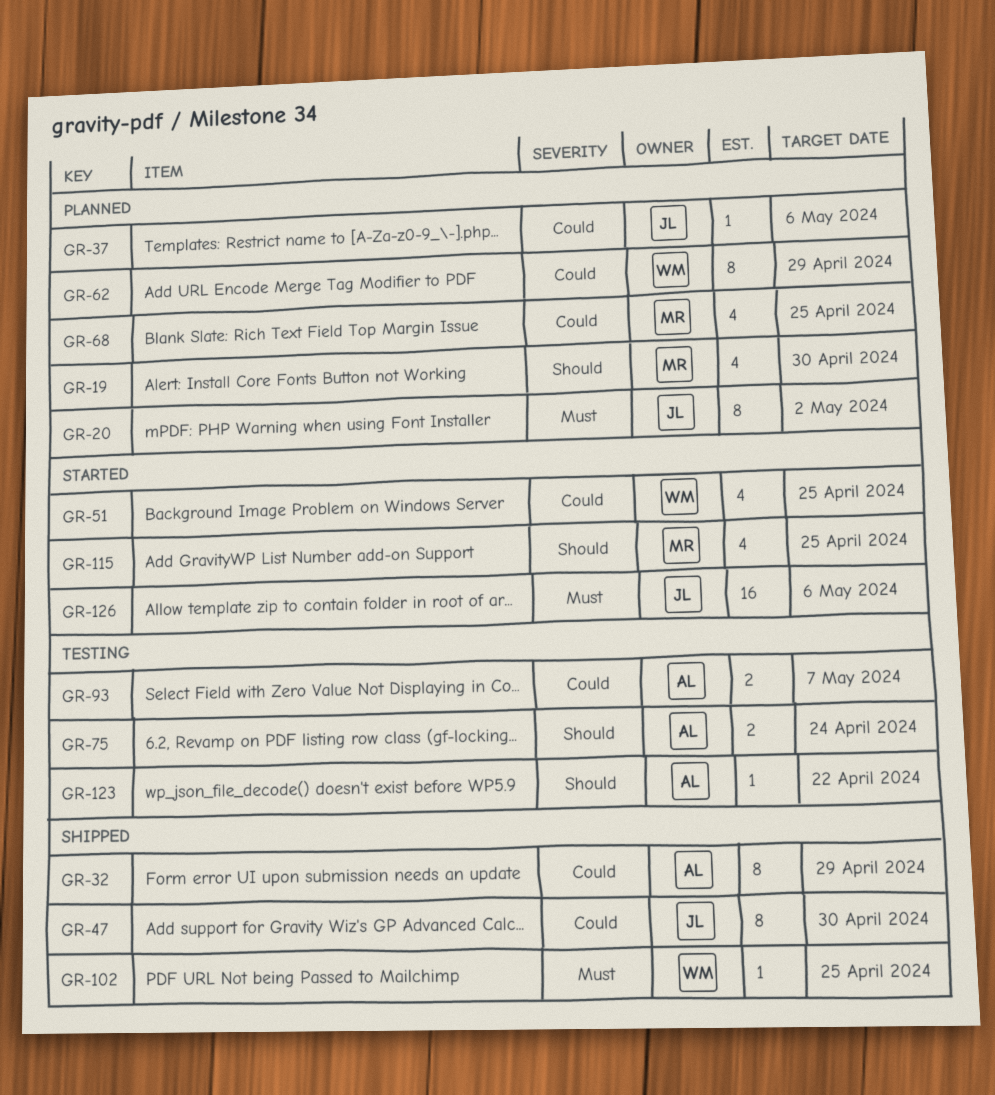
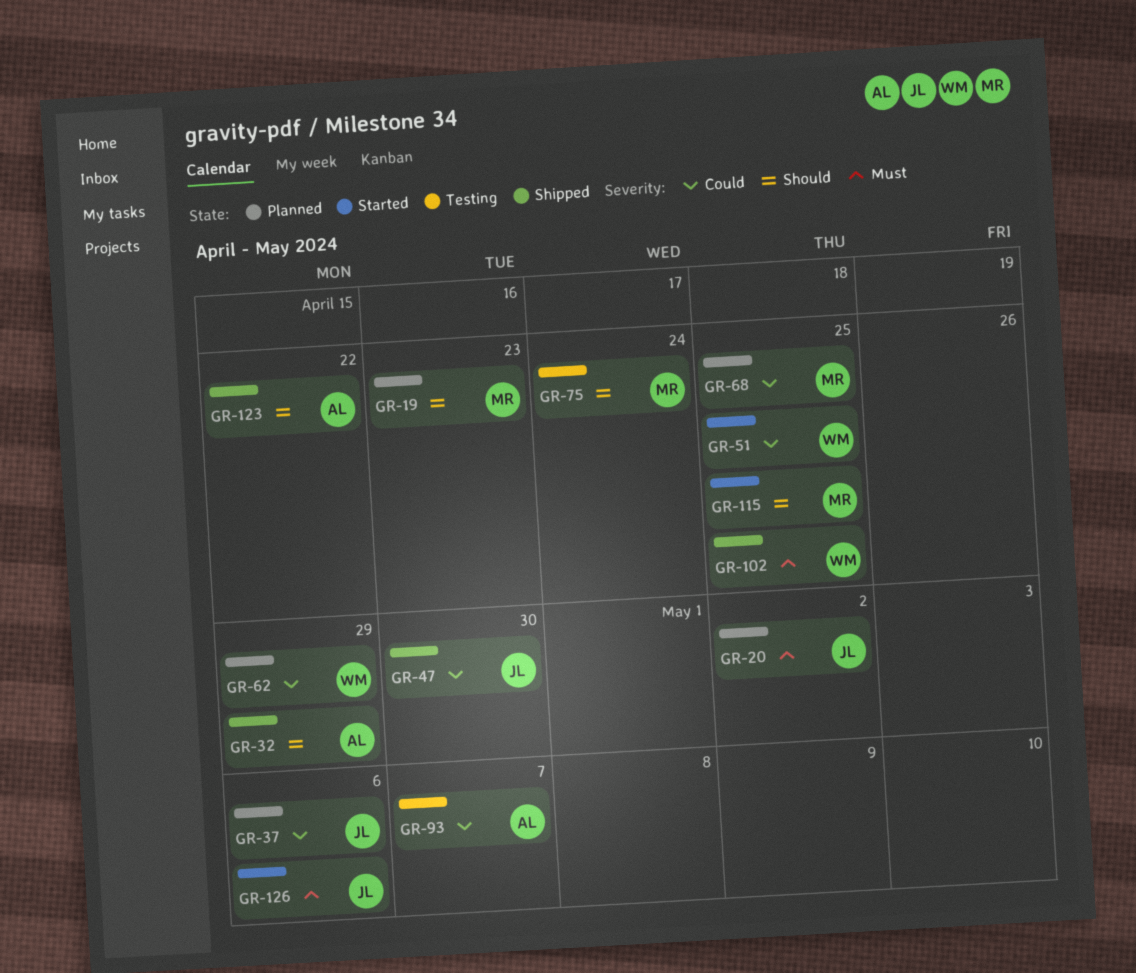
GR-19, due: Apr 30 -> Apr 23
GR-32, priority: Could -> Should
GR-75, owner: AL -> MR
GR-123, status: Testing -> Shipped

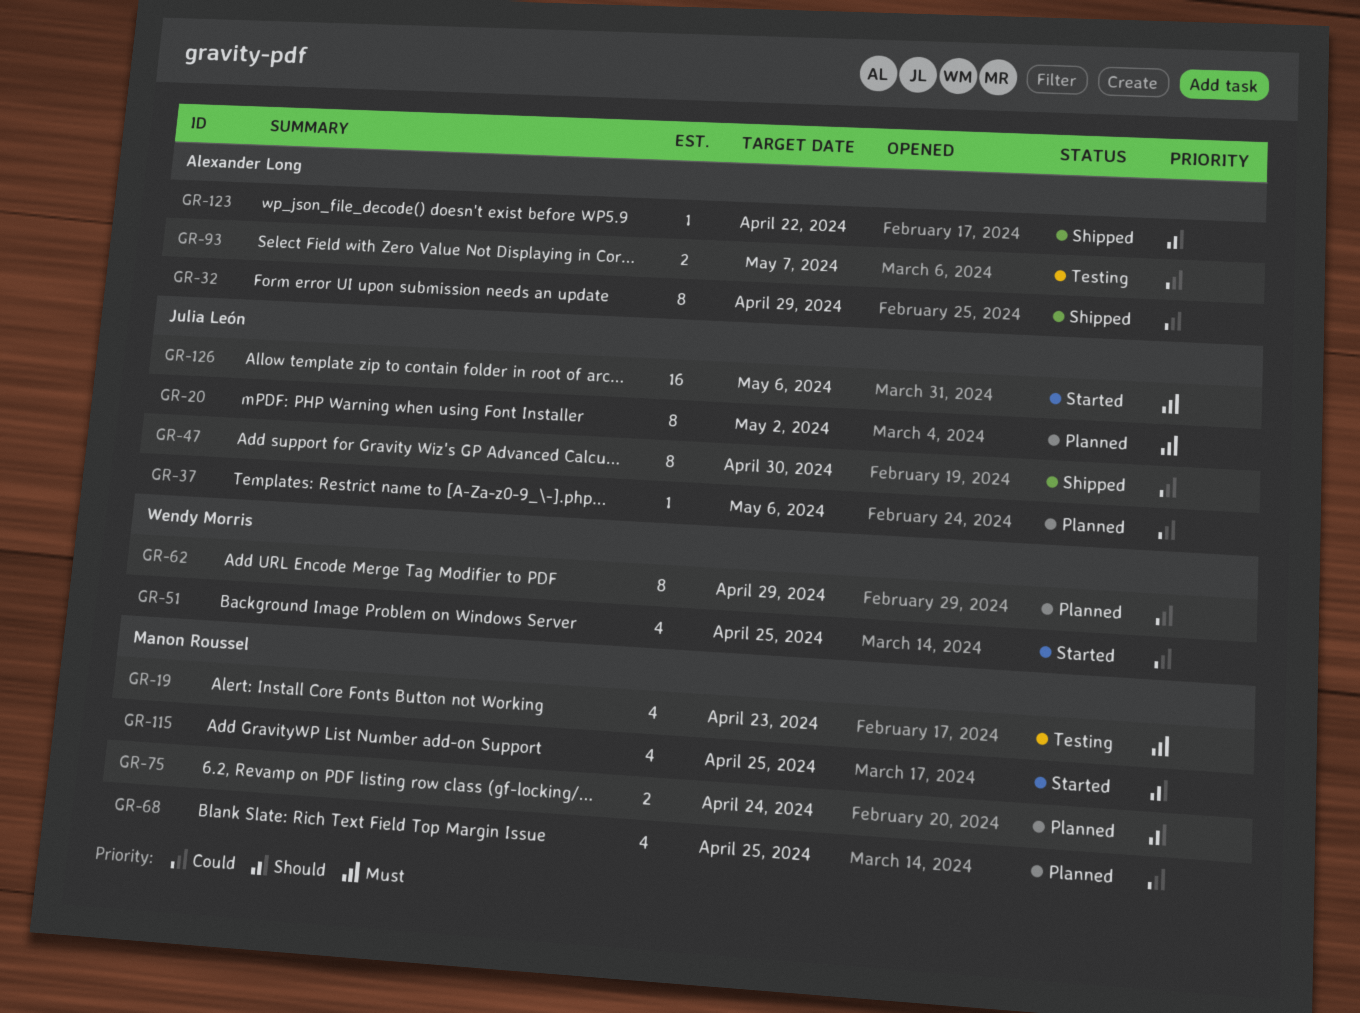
GR-19, status: Planned -> Testing
GR-19, priority: Should -> Must
GR-32, priority: Should -> Could
GR-75, status: Testing -> Planned
GR-102: present -> none

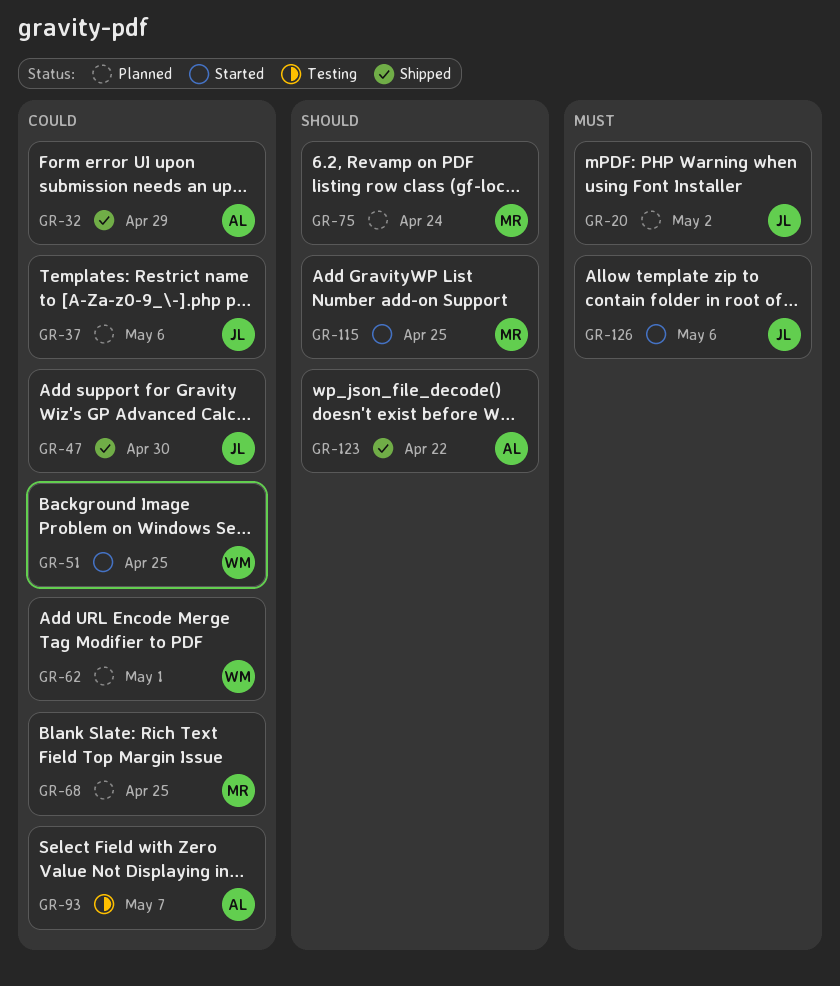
GR-19: present -> none
GR-62, due: Apr 29 -> May 1

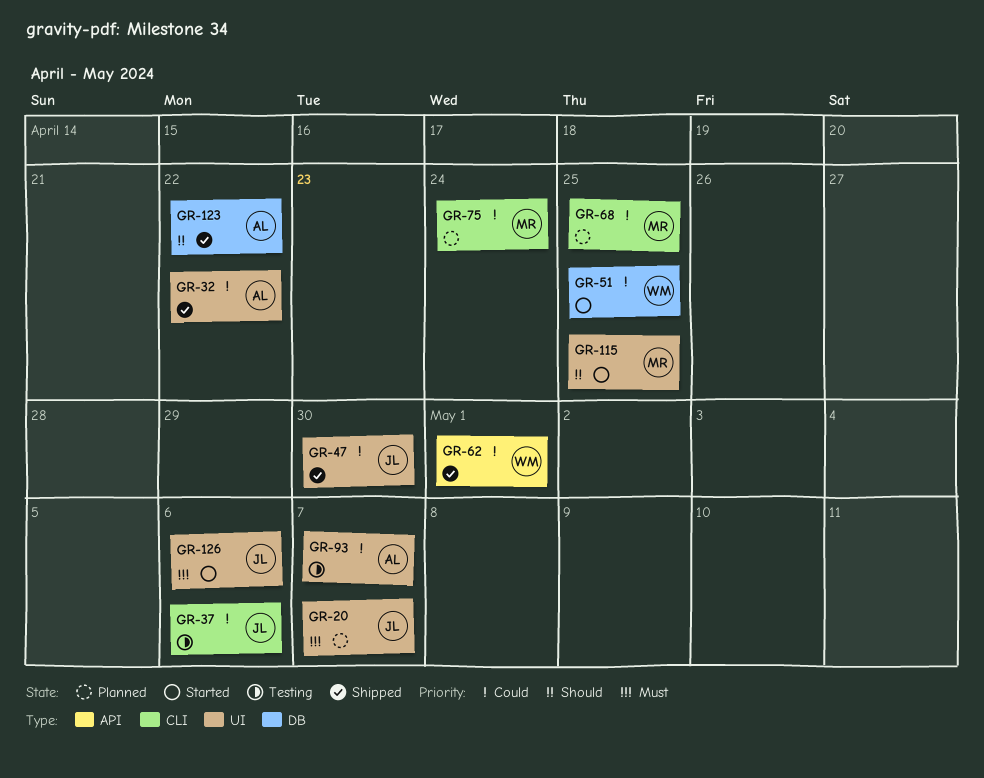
GR-20, due: May 2 -> May 7
GR-32, due: Apr 29 -> Apr 22
GR-37, status: Planned -> Testing
GR-62, status: Planned -> Shipped
GR-75, priority: Should -> Could

